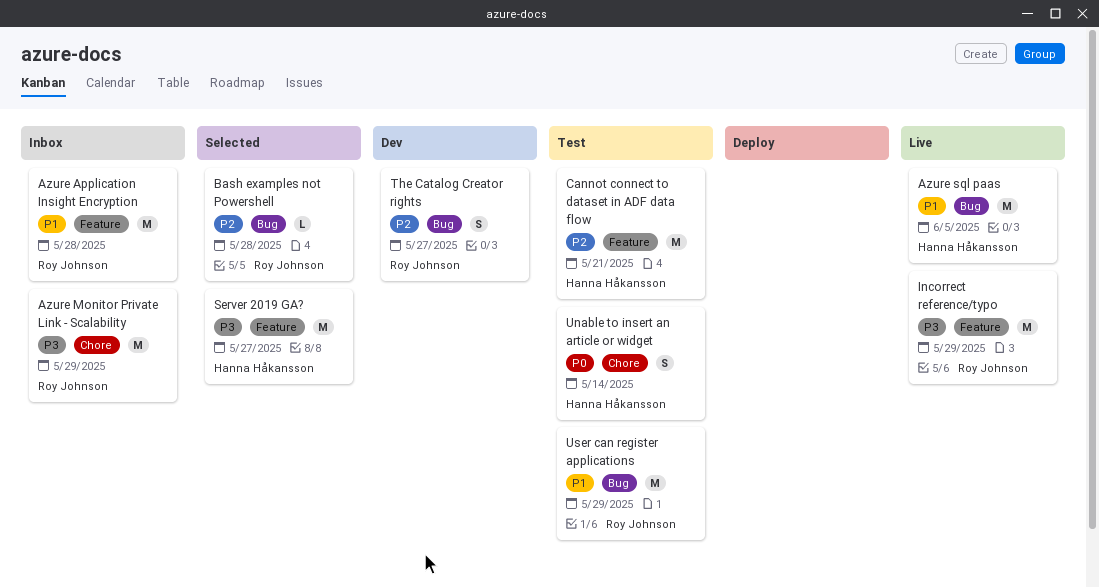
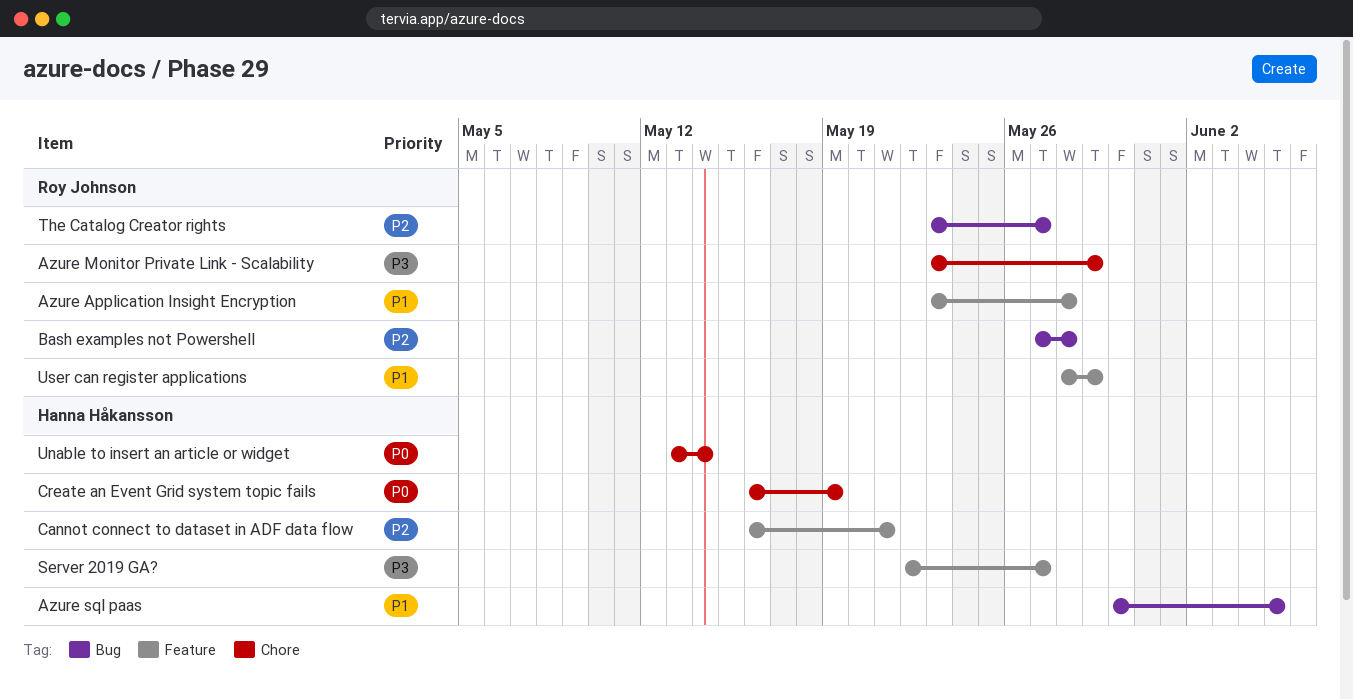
Create an Event Grid system topic fails: none -> present
Incorrect reference/typo: present -> none
User can register applications, label: Bug -> Feature

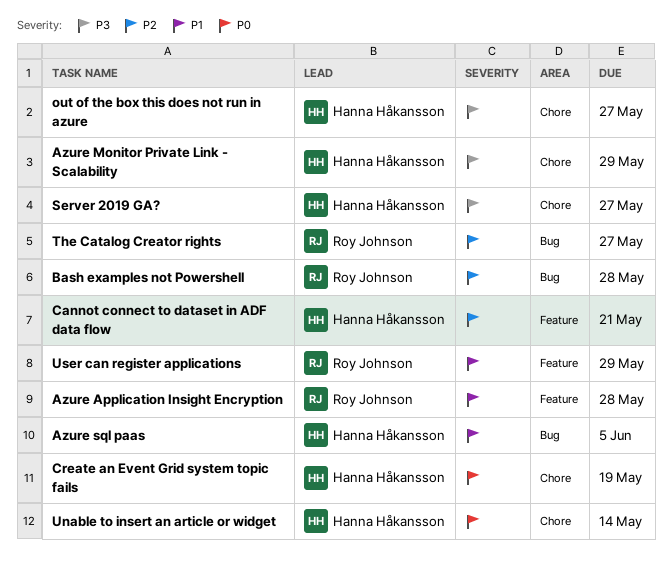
Azure Monitor Private Link - Scalability, owner: Roy Johnson -> Hanna Håkansson
out of the box this does not run in azure: none -> present
Server 2019 GA?, label: Feature -> Chore

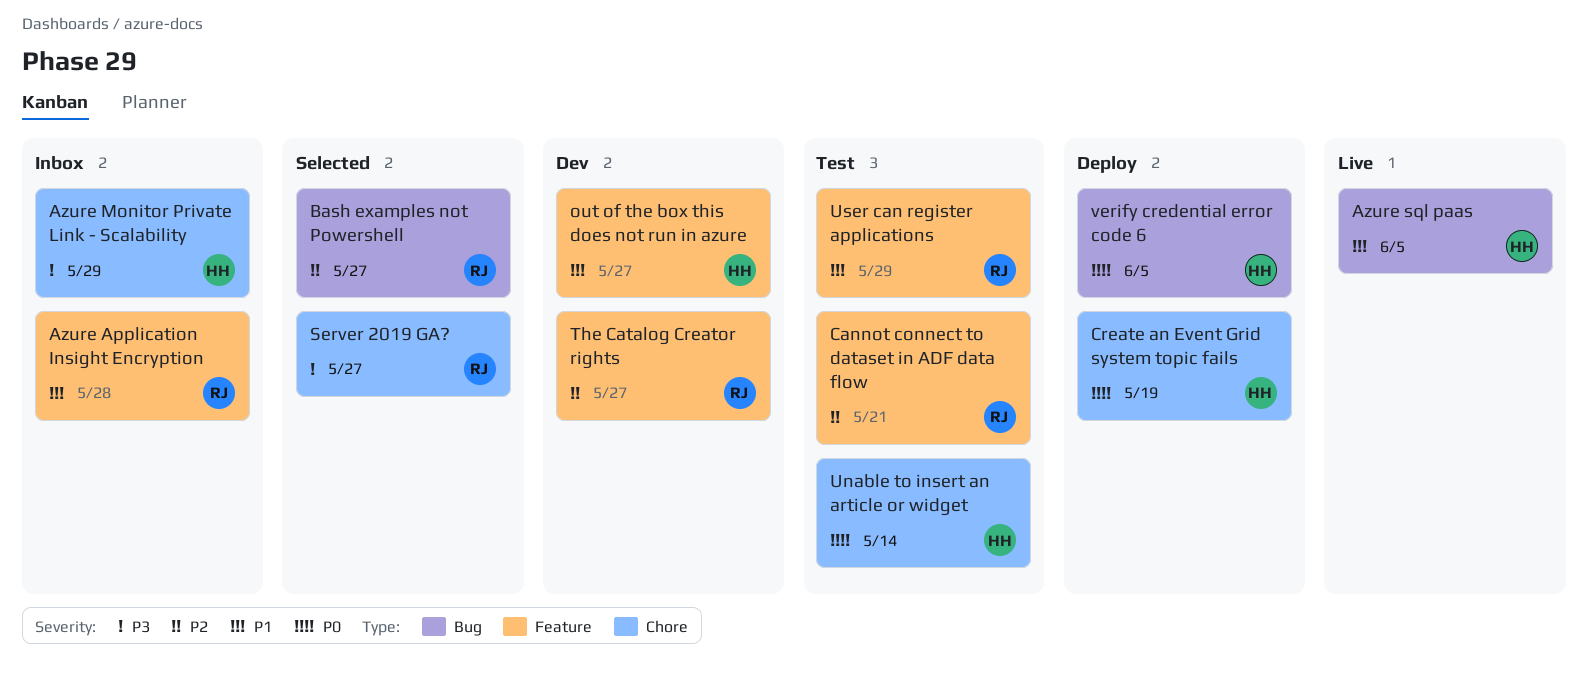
Bash examples not Powershell, due: May 28 -> May 27
Cannot connect to dataset in ADF data flow, owner: Hanna Håkansson -> Roy Johnson
out of the box this does not run in azure, priority: P3 -> P1
out of the box this does not run in azure, label: Chore -> Feature
Server 2019 GA?, owner: Hanna Håkansson -> Roy Johnson
The Catalog Creator rights, label: Bug -> Feature
verify credential error code 6: none -> present

